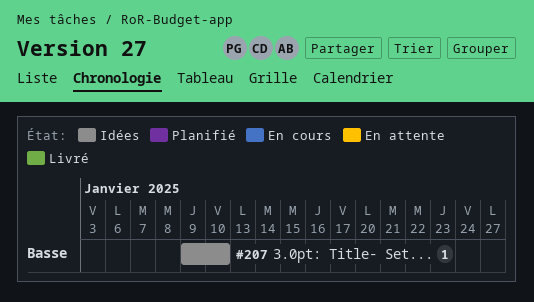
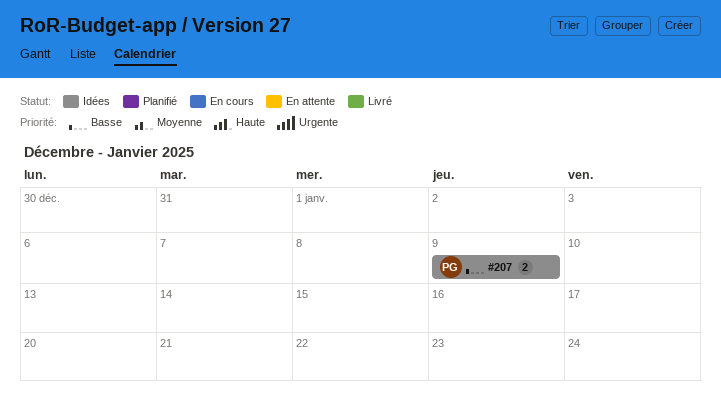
#207, estimate: 1 -> 2
#207, due: Jan 10 -> Jan 9

